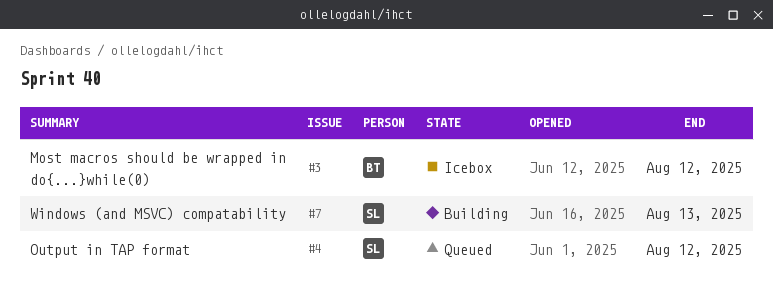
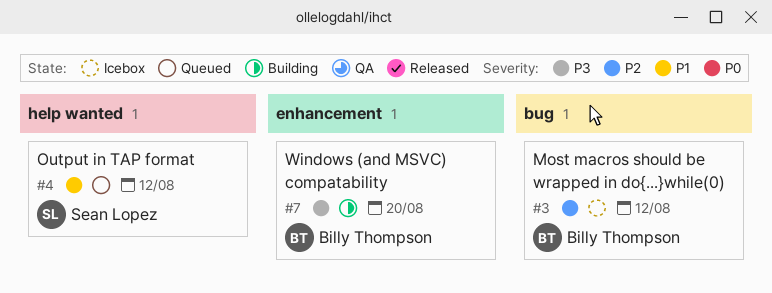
#7, owner: Sean Lopez -> Billy Thompson
#7, due: Aug 13 -> Aug 20

